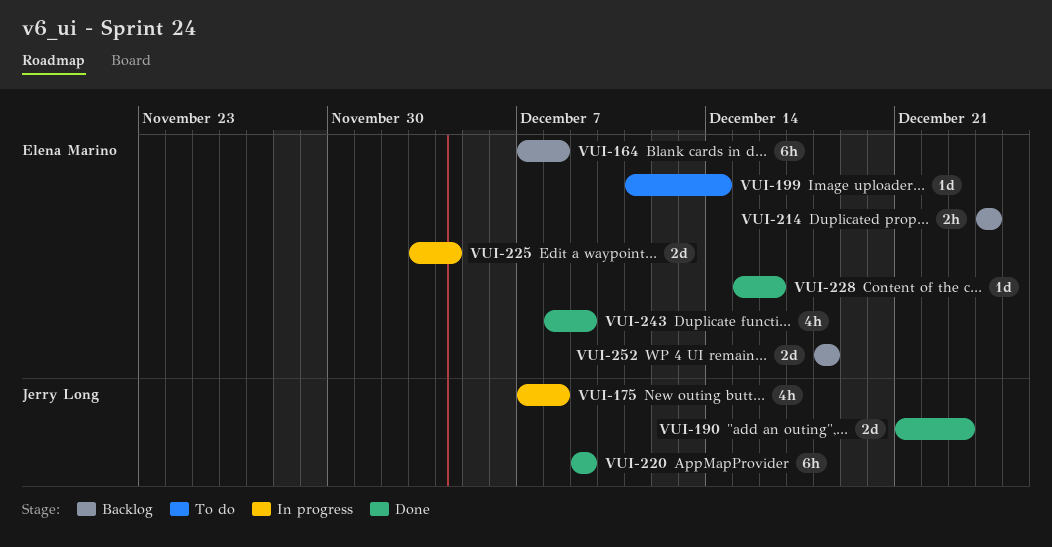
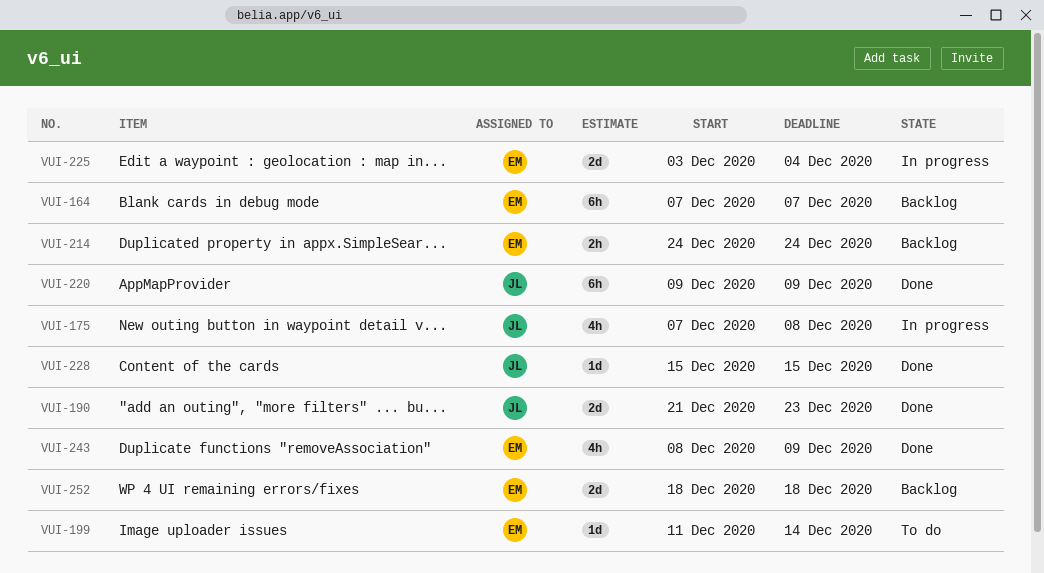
VUI-164, due: Dec 8 -> Dec 7
VUI-228, owner: Elena Marino -> Jerry Long
VUI-228, due: Dec 16 -> Dec 15

